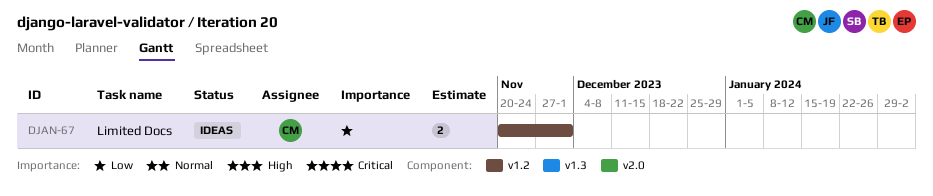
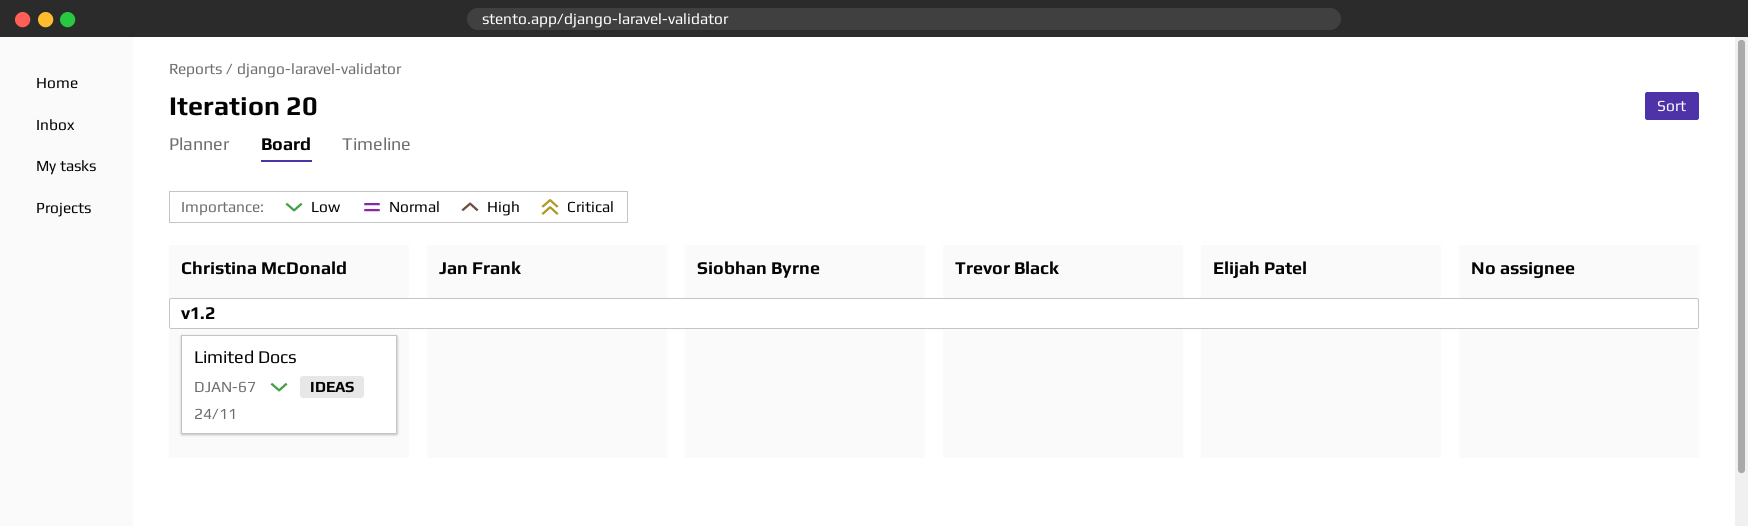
DJAN-67, due: Dec 1 -> Nov 24

